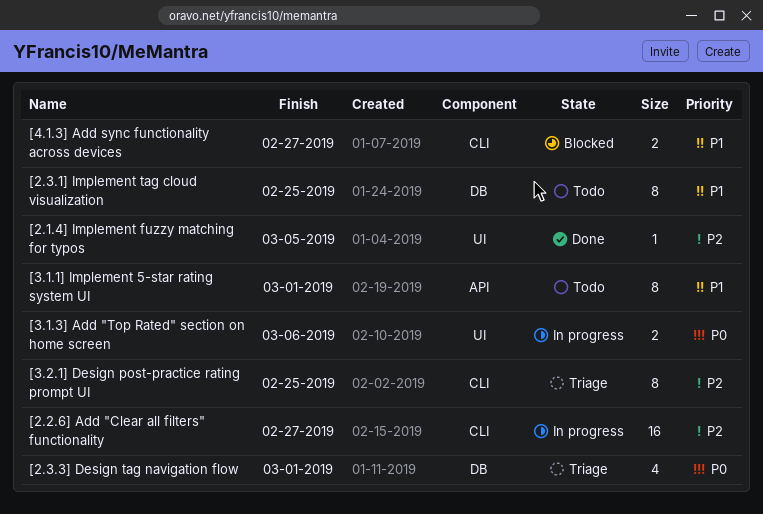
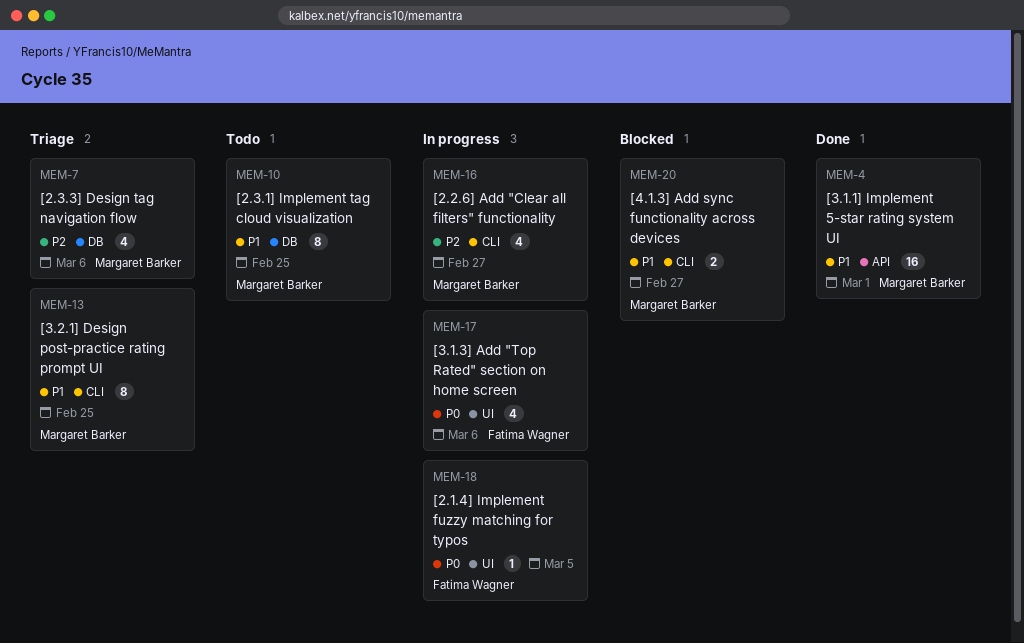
[2.1.4] Implement fuzzy matching for typos, status: Done -> In progress
[2.1.4] Implement fuzzy matching for typos, priority: P2 -> P0
[2.2.6] Add "Clear all filters" functionality, estimate: 16 -> 4
[2.3.3] Design tag navigation flow, priority: P0 -> P2
[2.3.3] Design tag navigation flow, due: Mar 1 -> Mar 6
[3.1.1] Implement 5-star rating system UI, status: Todo -> Done
[3.1.1] Implement 5-star rating system UI, estimate: 8 -> 16
[3.1.3] Add "Top Rated" section on home screen, estimate: 2 -> 4
[3.2.1] Design post-practice rating prompt UI, priority: P2 -> P1

